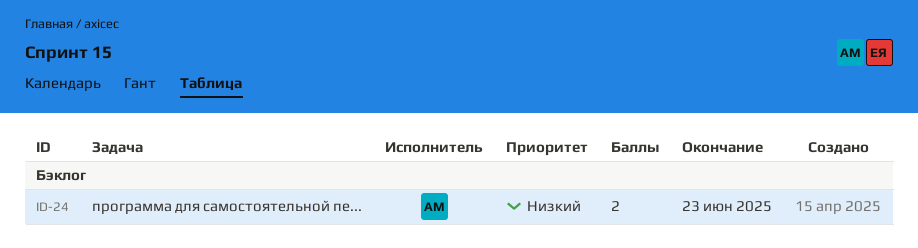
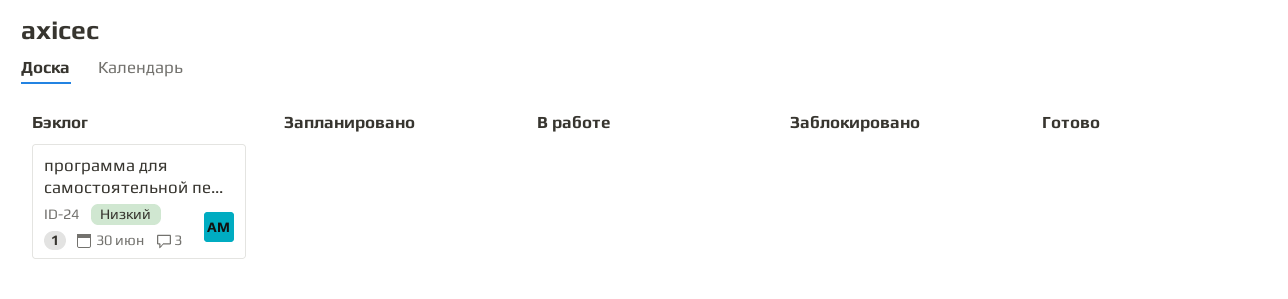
ID-24, estimate: 2 -> 1
ID-24, due: Jun 23 -> Jun 30

